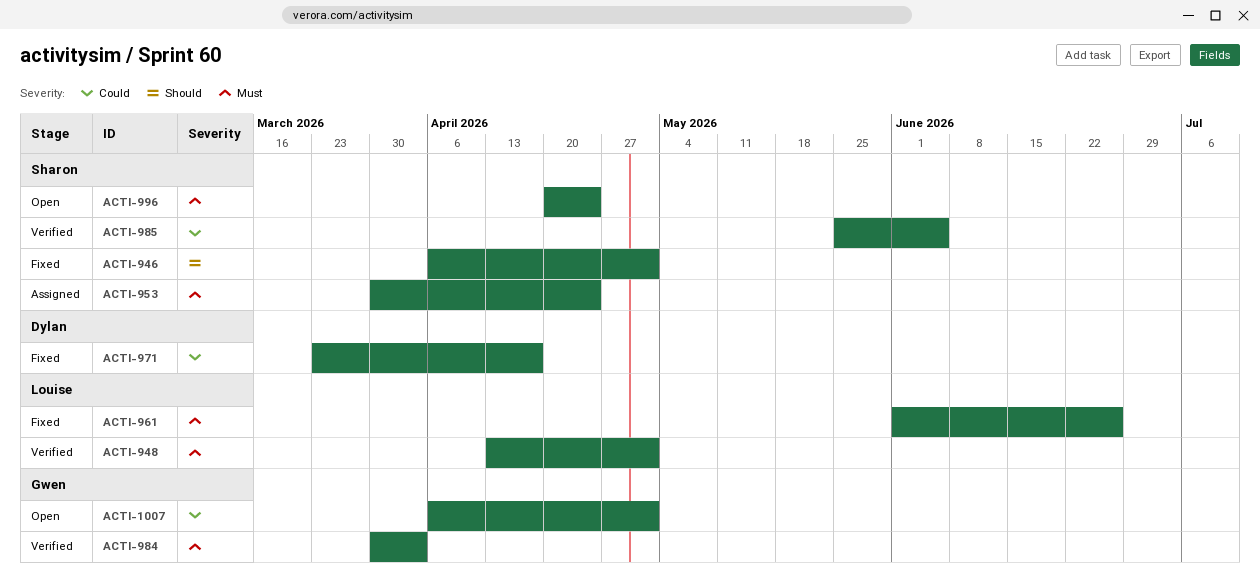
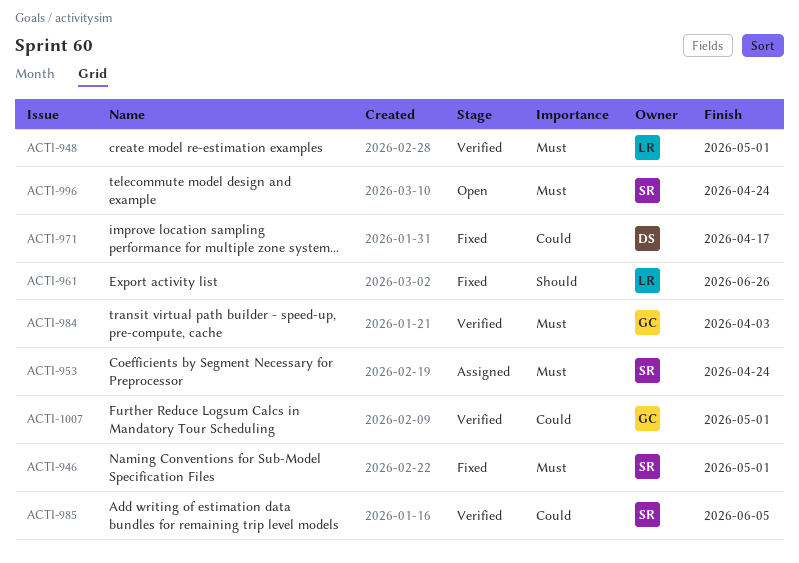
ACTI-946, priority: Should -> Must
ACTI-961, priority: Must -> Should
ACTI-1007, status: Open -> Verified

